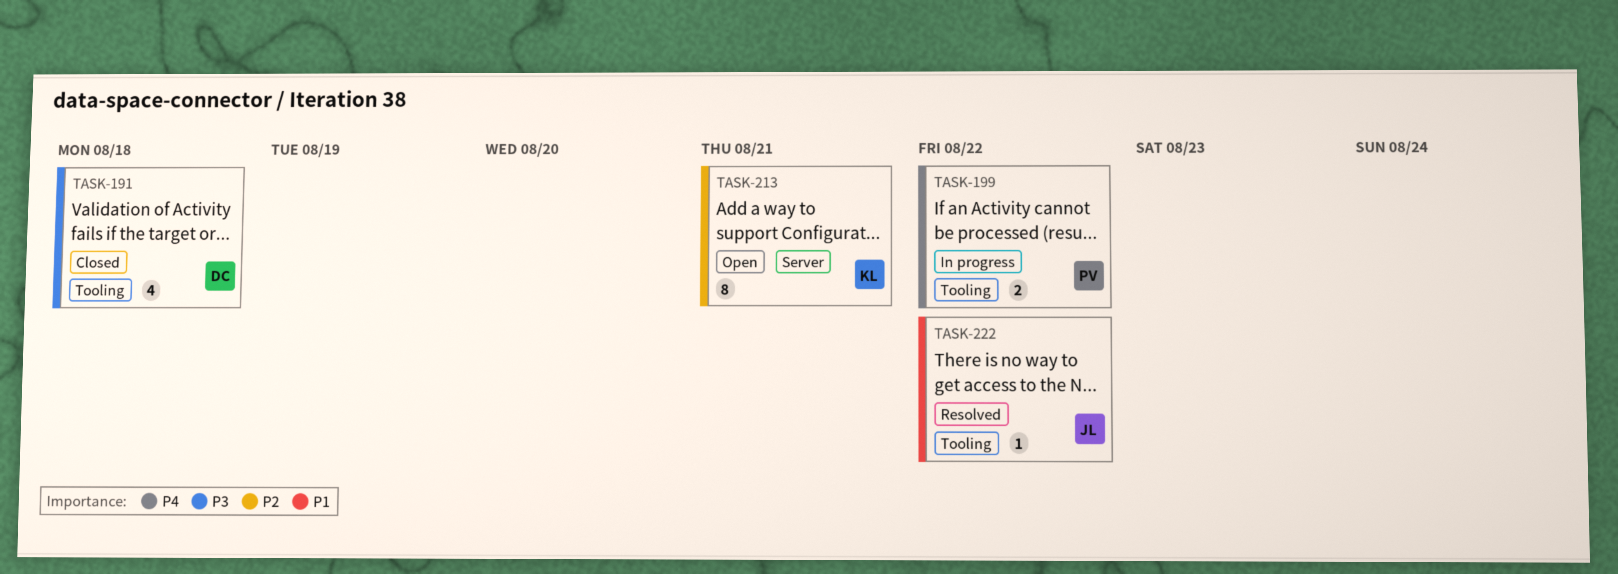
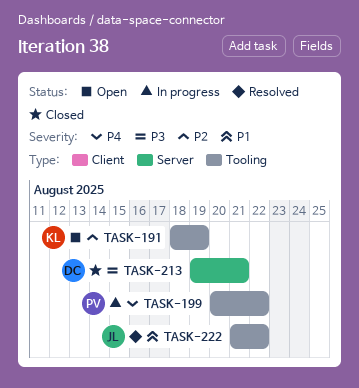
TASK-191, status: Closed -> Open
TASK-191, owner: DC -> KL
TASK-191, priority: P3 -> P2
TASK-191, due: Aug 18 -> Aug 19
TASK-213, status: Open -> Closed
TASK-213, owner: KL -> DC
TASK-213, priority: P2 -> P3

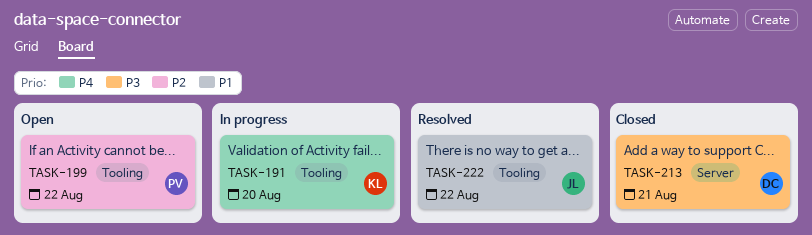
TASK-191, status: Open -> In progress
TASK-191, priority: P2 -> P4
TASK-191, due: Aug 19 -> Aug 20
TASK-199, status: In progress -> Open
TASK-199, priority: P4 -> P2

